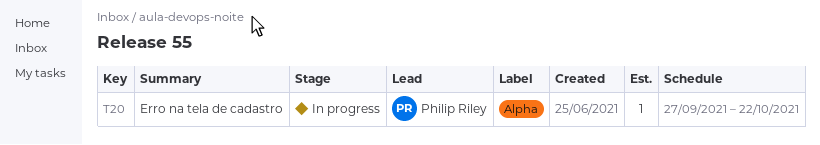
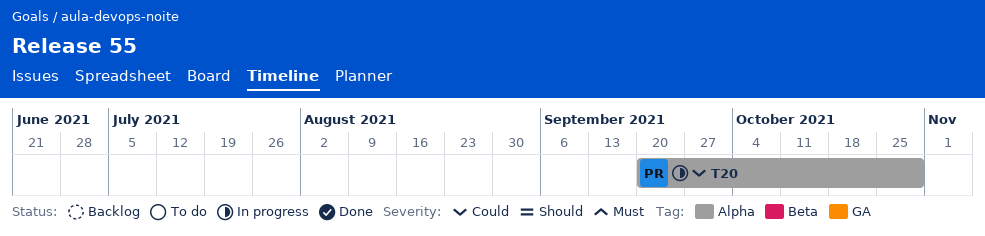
T20, start: Sep 27 -> Sep 20
T20, due: Oct 22 -> Oct 29

